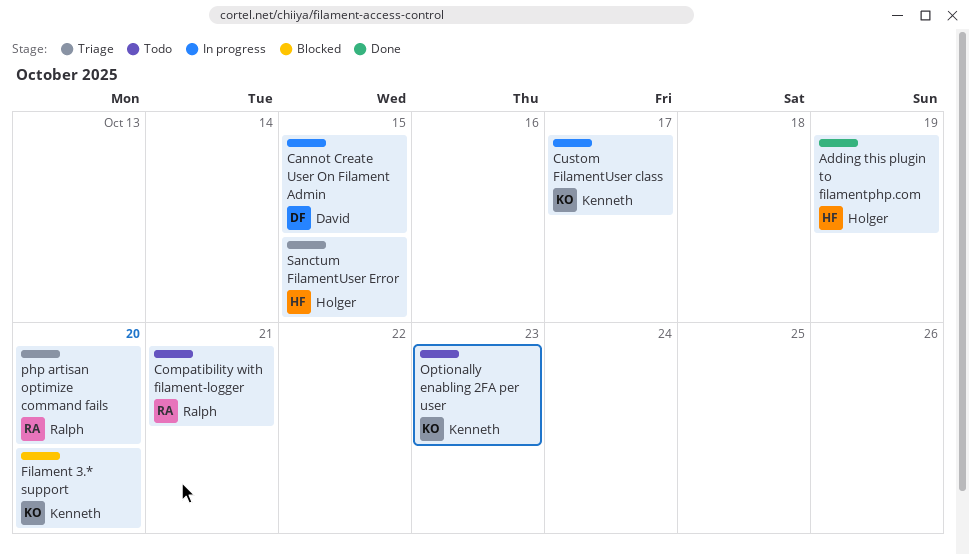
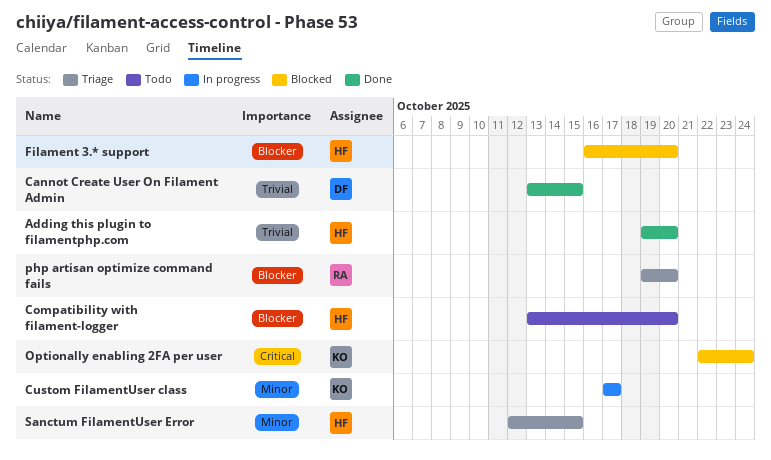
Adding this plugin to filamentphp.com, due: Oct 19 -> Oct 20
Cannot Create User On Filament Admin, status: In progress -> Done
Compatibility with filament-logger, owner: Ralph -> Holger
Compatibility with filament-logger, due: Oct 21 -> Oct 20
Filament 3.* support, owner: Kenneth -> Holger
Optionally enabling 2FA per user, status: Todo -> Blocked
Optionally enabling 2FA per user, due: Oct 23 -> Oct 24

